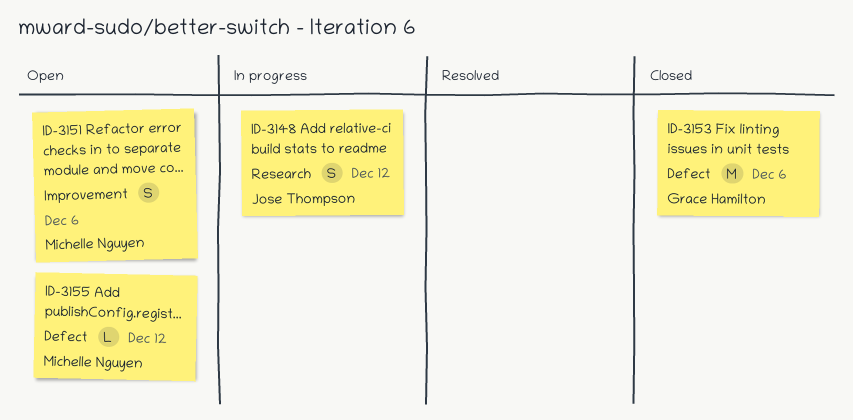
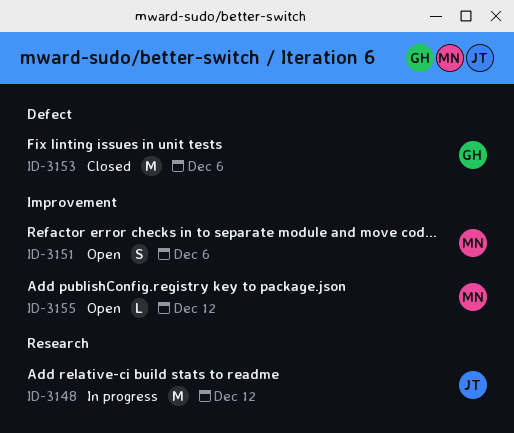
ID-3148, estimate: S -> M
ID-3155, label: Defect -> Improvement

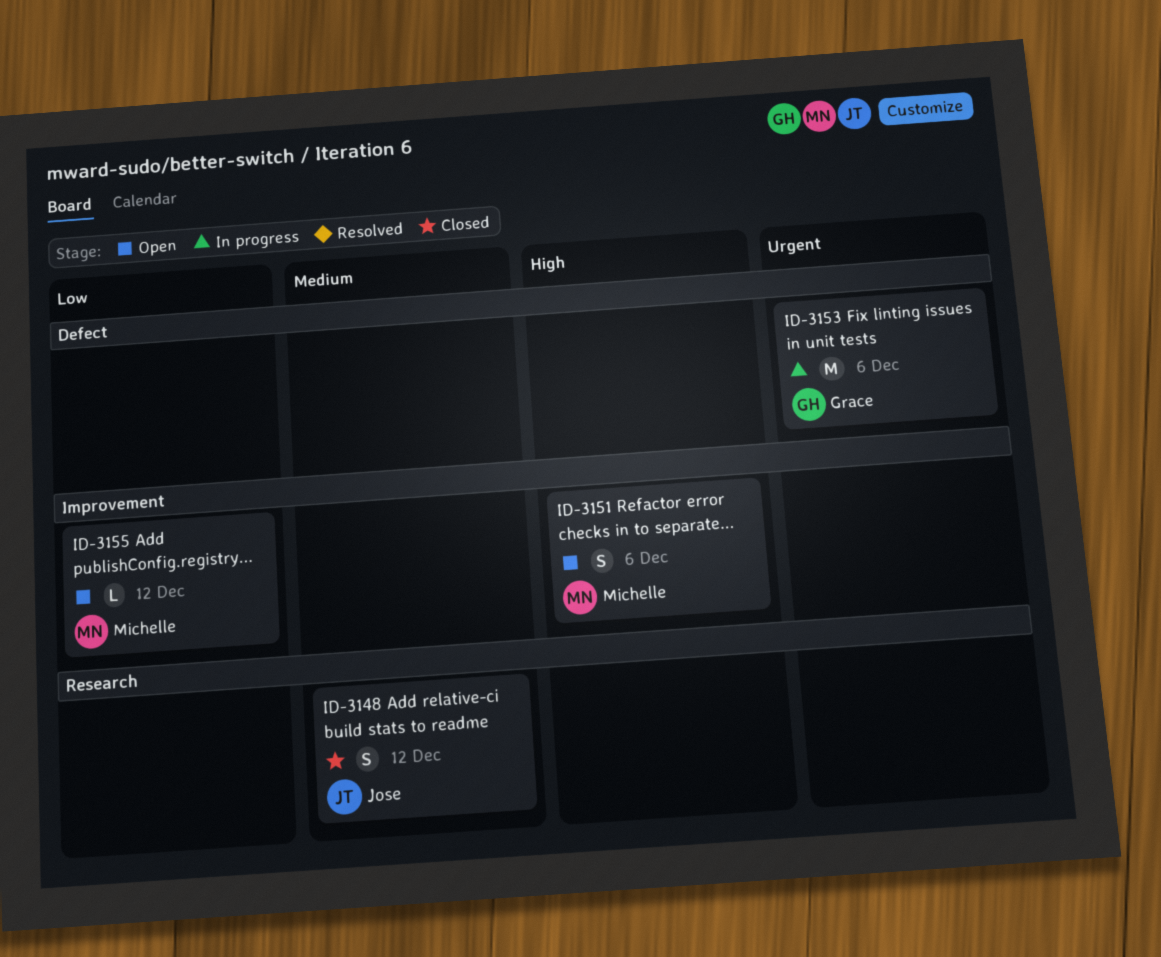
ID-3148, status: In progress -> Closed
ID-3148, estimate: M -> S
ID-3153, status: Closed -> In progress

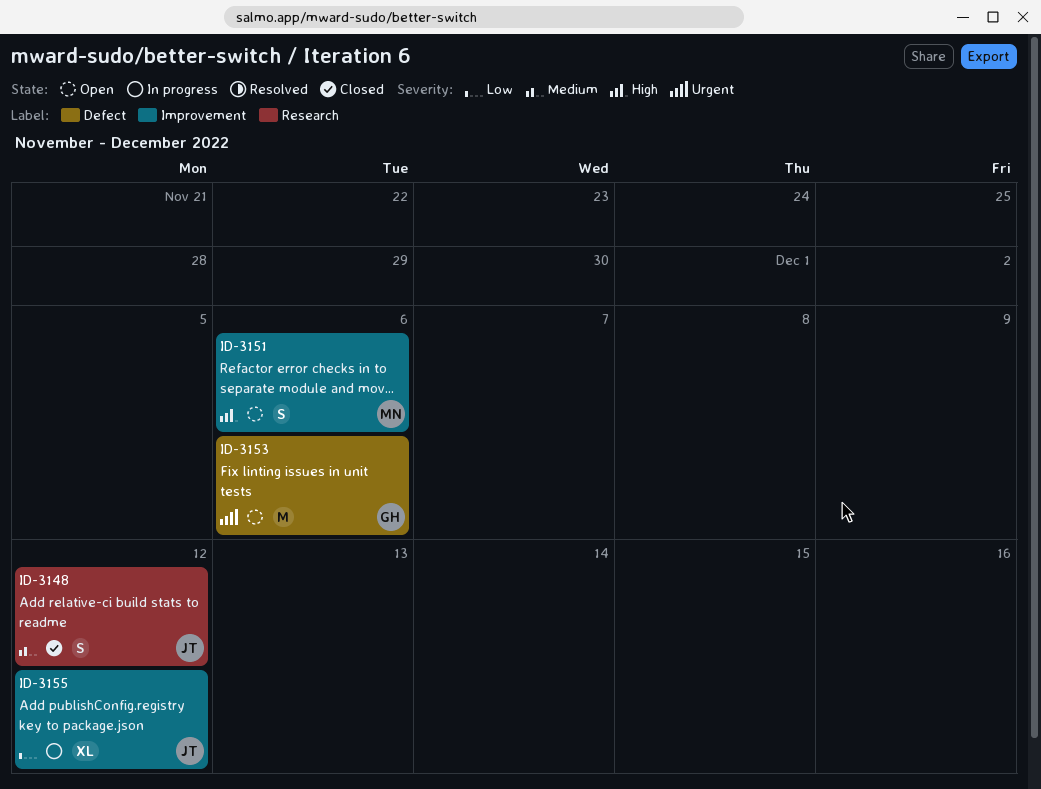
ID-3153, status: In progress -> Open
ID-3155, status: Open -> In progress
ID-3155, owner: Michelle -> Jose
ID-3155, estimate: L -> XL

